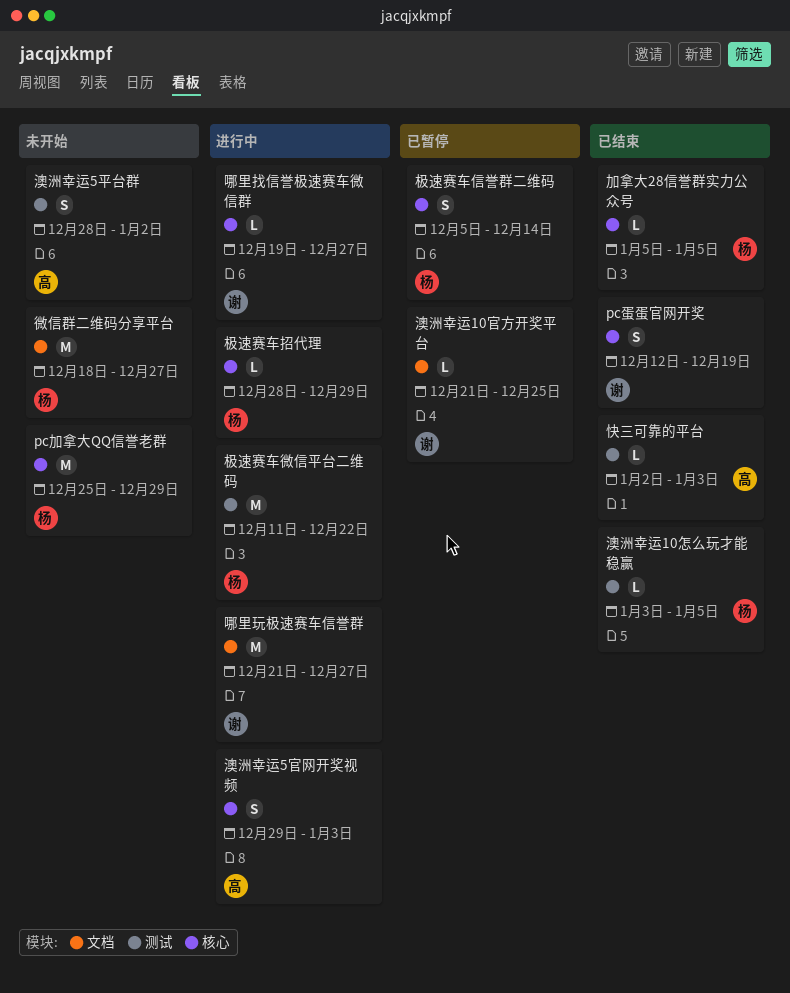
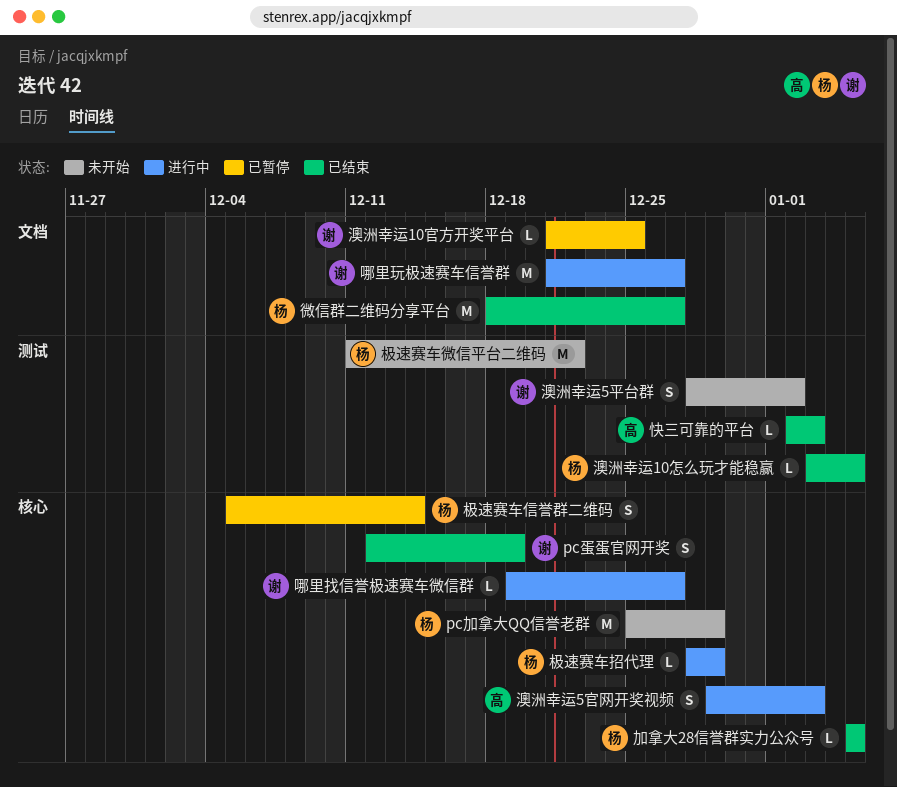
微信群二维码分享平台, status: 未开始 -> 已结束
极速赛车微信平台二维码, status: 进行中 -> 未开始
澳洲幸运5平台群, owner: 高 -> 谢

